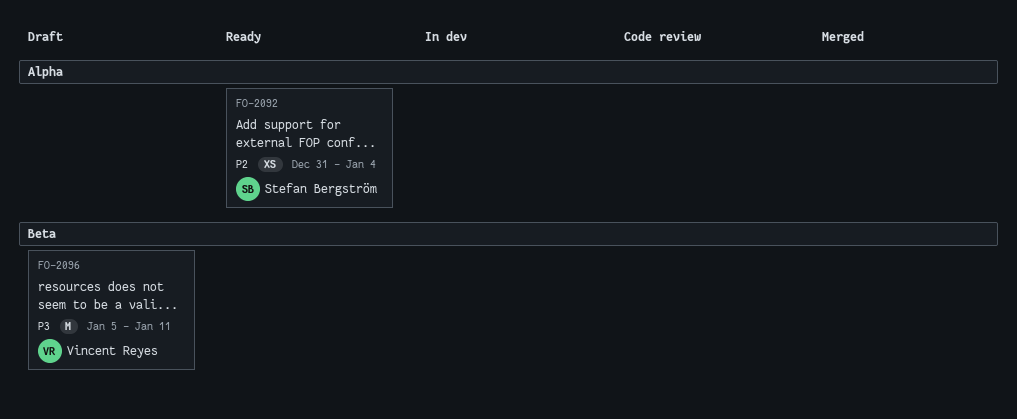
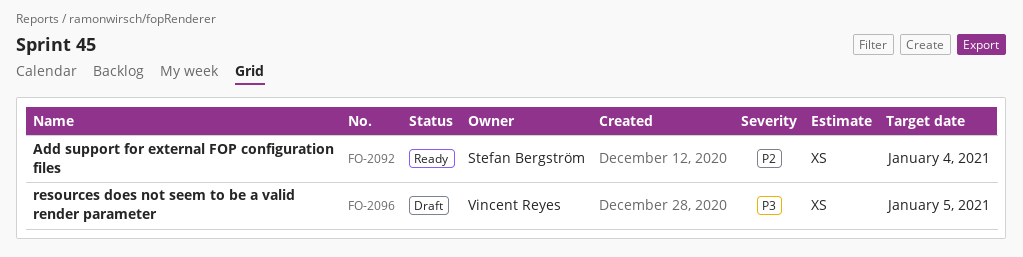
FO-2096, estimate: M -> XS
FO-2096, due: Jan 11 -> Jan 5

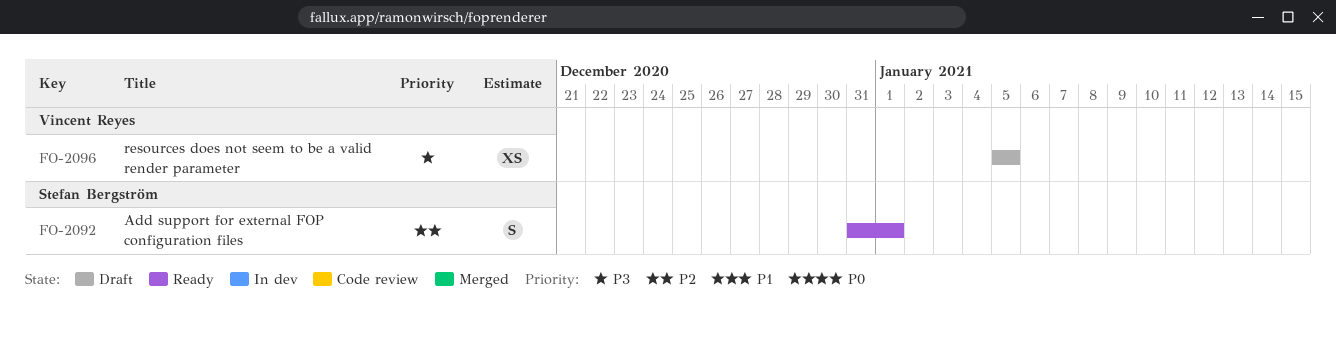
FO-2092, estimate: XS -> S
FO-2092, due: Jan 4 -> Jan 1

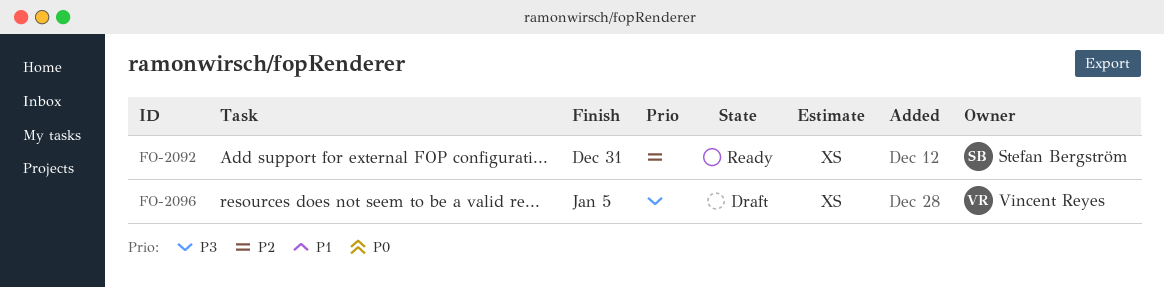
FO-2092, estimate: S -> XS
FO-2092, due: Jan 1 -> Dec 31

